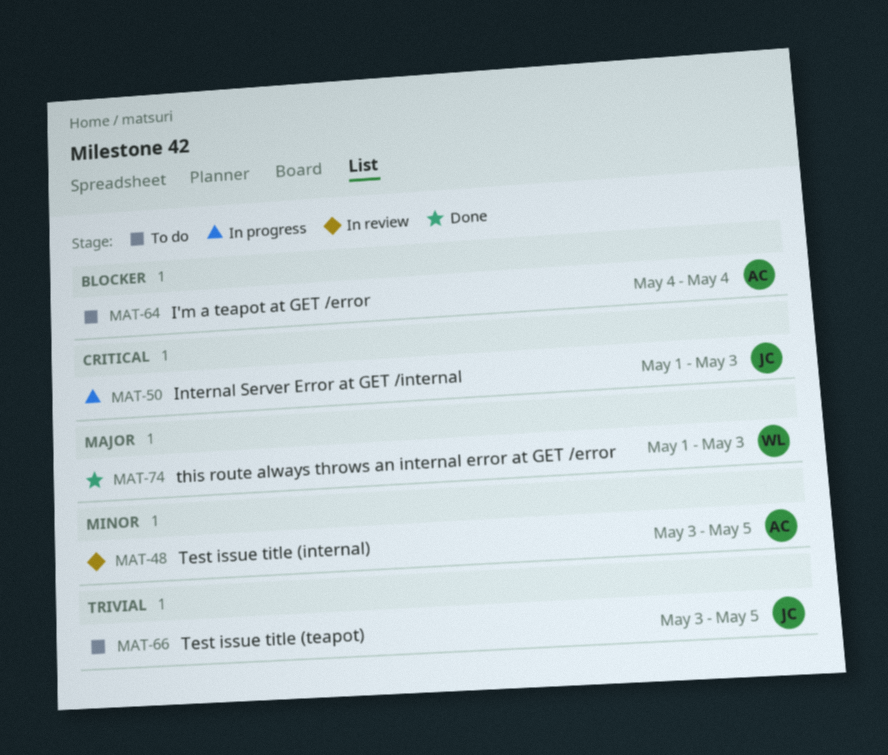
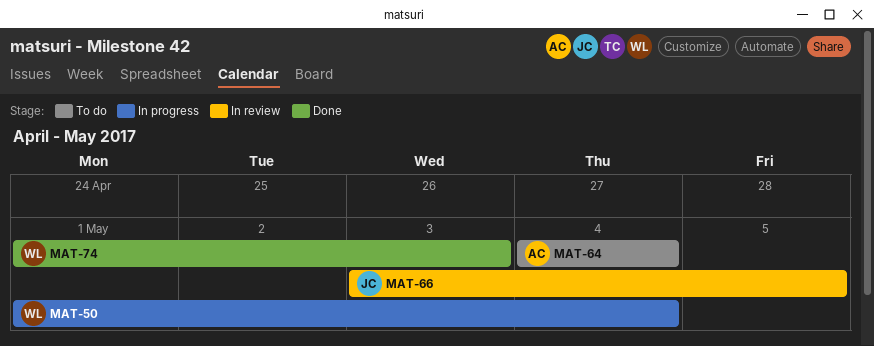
MAT-48: present -> none
MAT-50, owner: JC -> WL
MAT-50, due: May 3 -> May 4
MAT-66, status: To do -> In review

